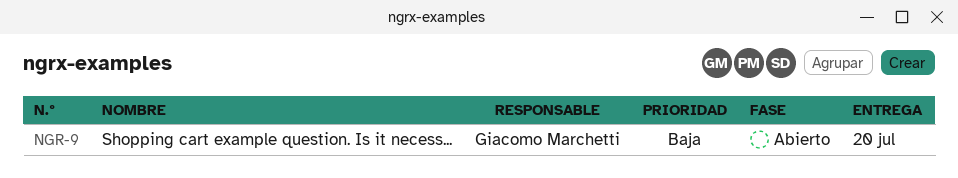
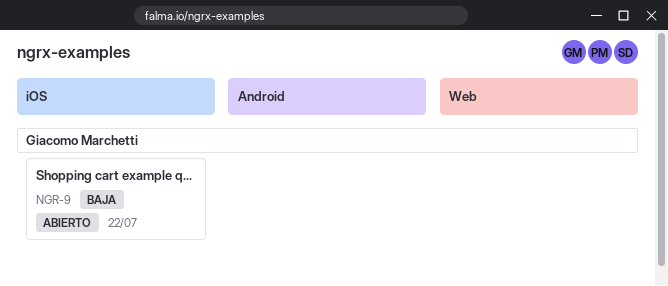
NGR-9, due: Jul 20 -> Jul 22

